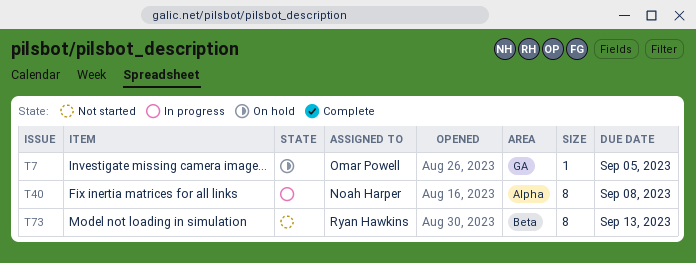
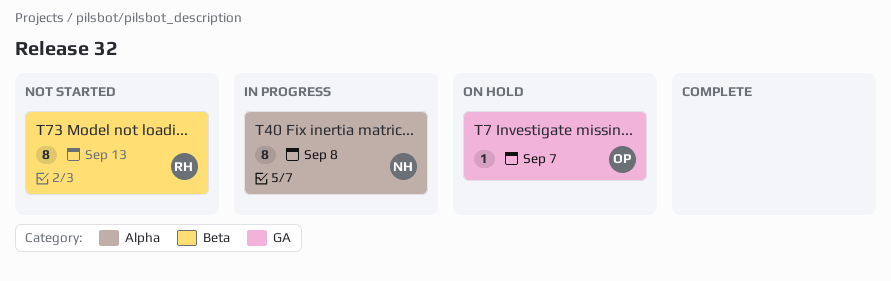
T7, due: Sep 5 -> Sep 7

